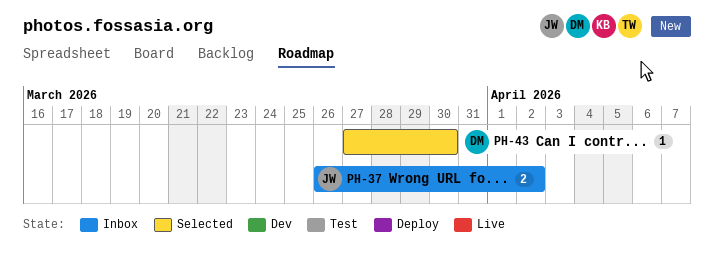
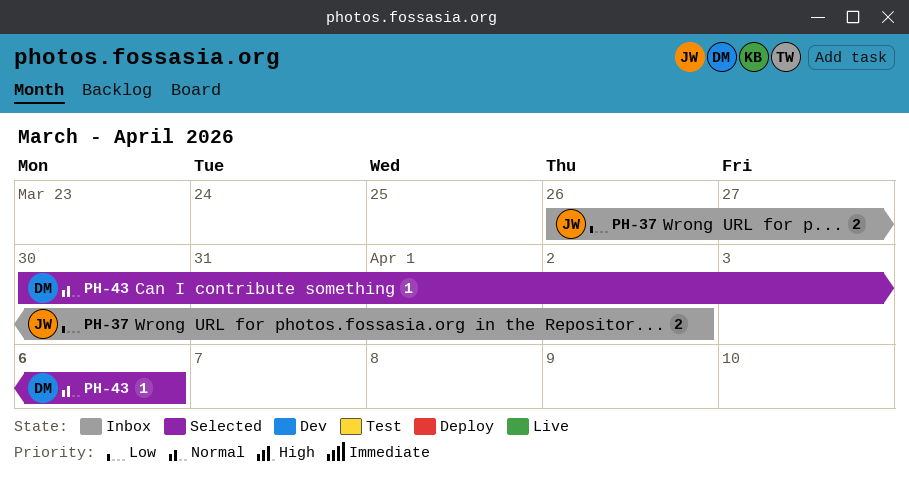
PH-43, start: Mar 27 -> Mar 30
PH-43, due: Mar 30 -> Apr 6

